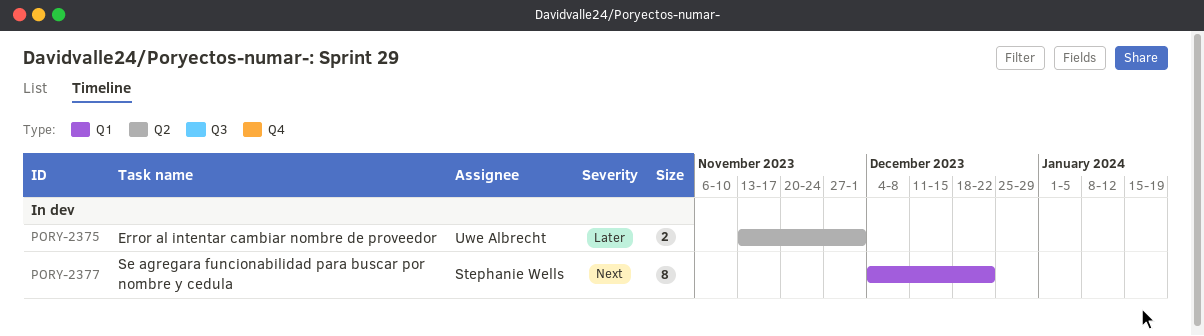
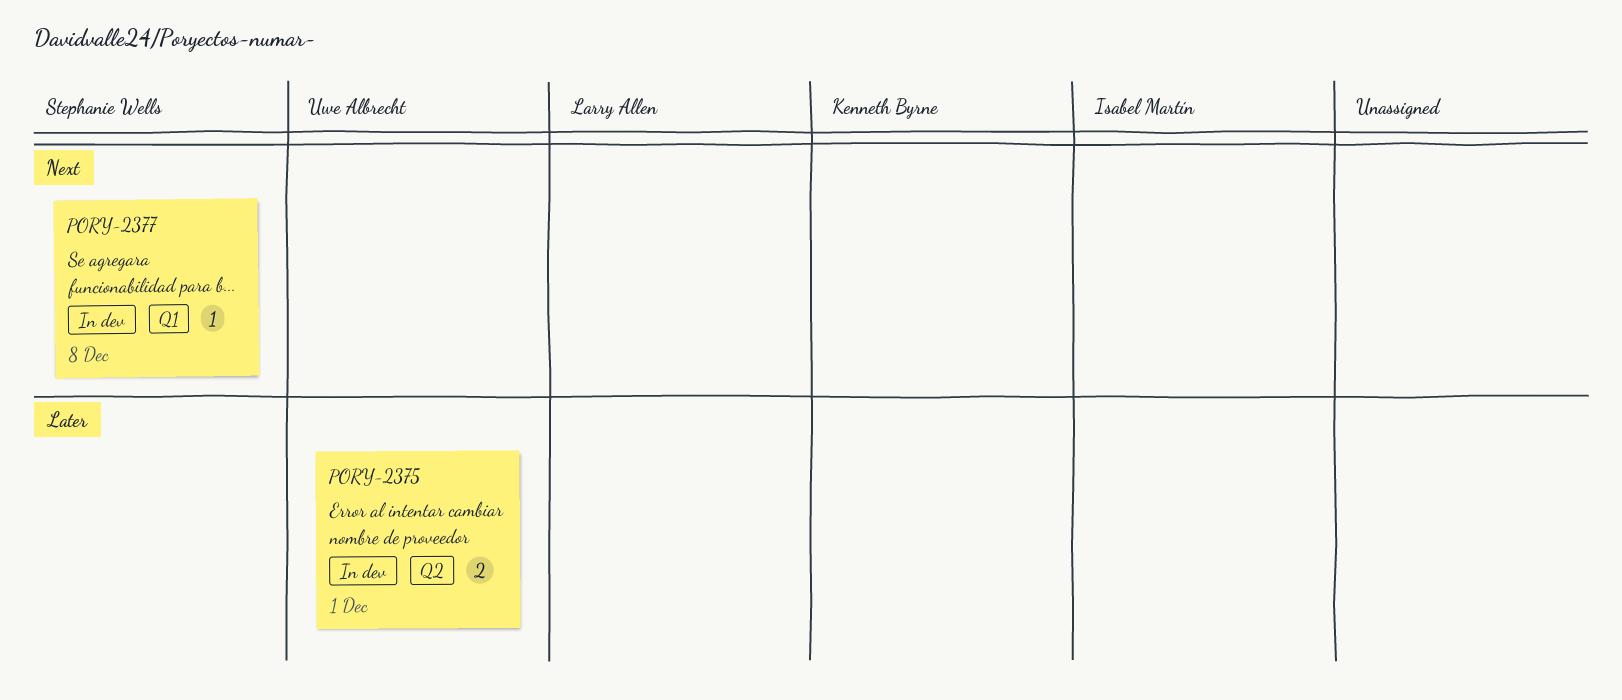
PORY-2377, estimate: 8 -> 1
PORY-2377, due: Dec 22 -> Dec 8

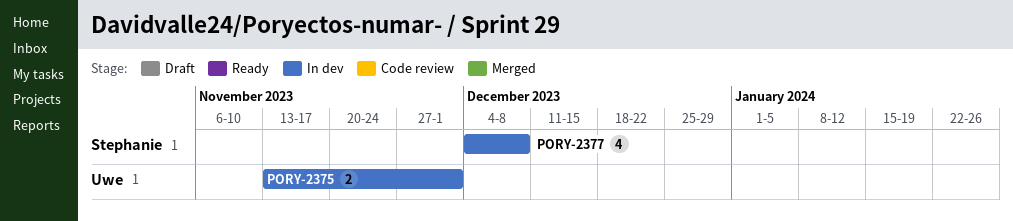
PORY-2377, estimate: 1 -> 4

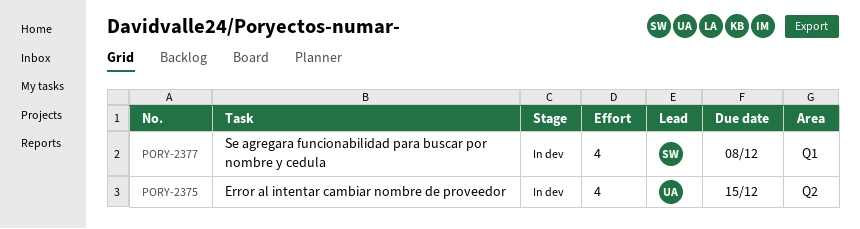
PORY-2375, estimate: 2 -> 4
PORY-2375, due: Dec 1 -> Dec 15

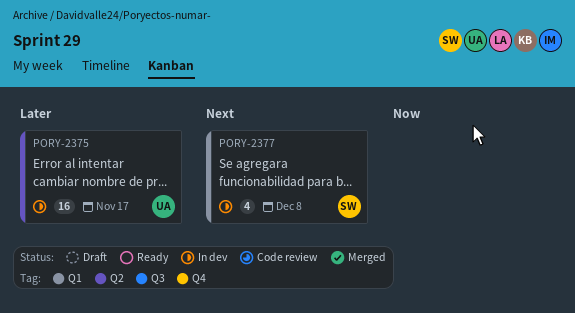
PORY-2375, estimate: 4 -> 16
PORY-2375, due: Dec 15 -> Nov 17

